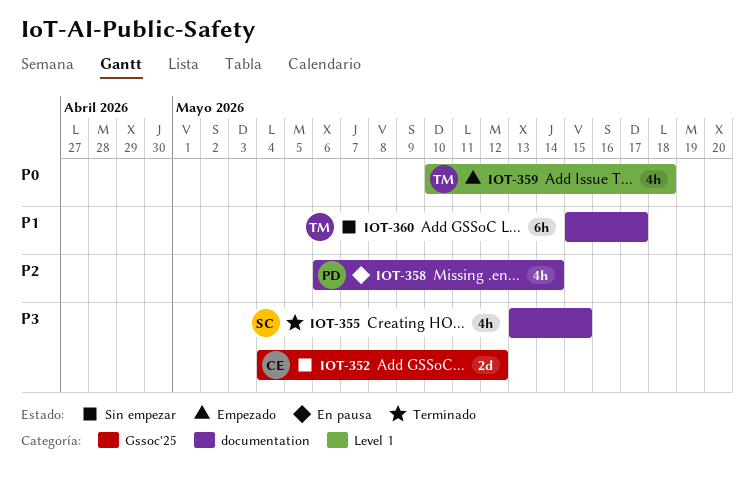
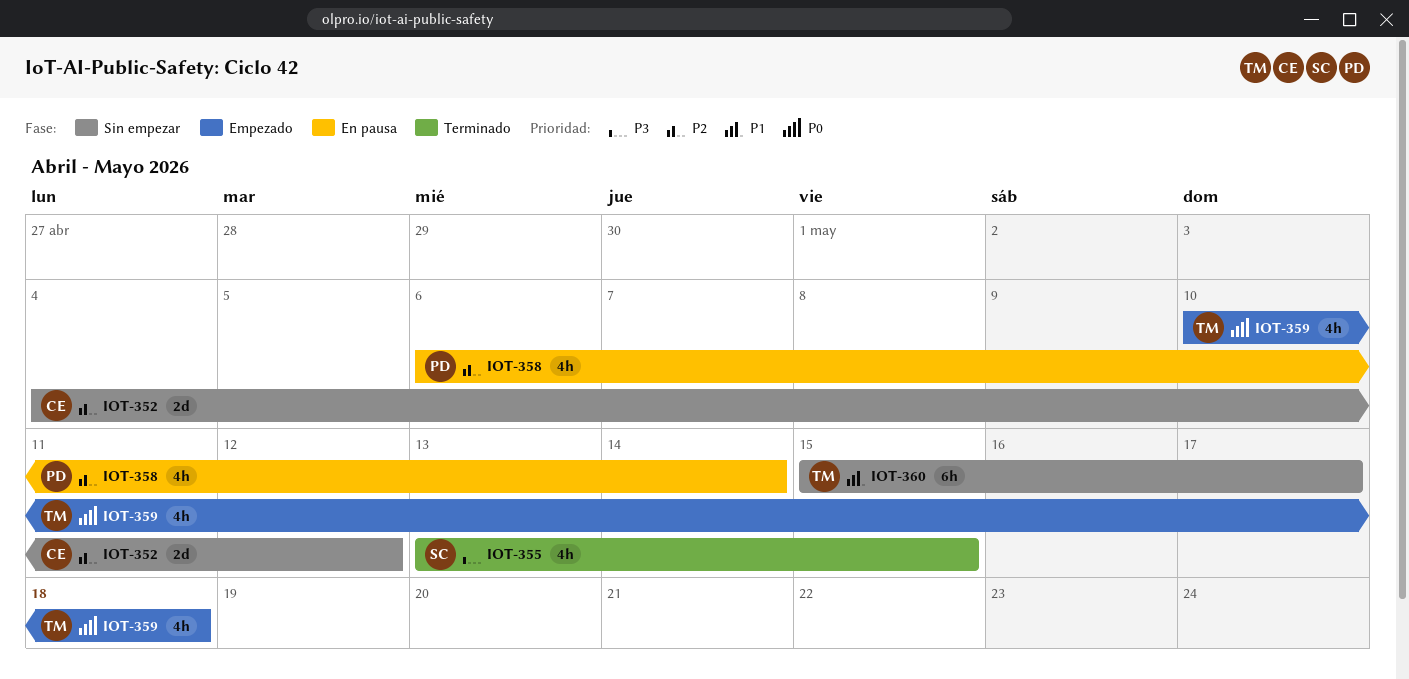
IOT-352, priority: P3 -> P2

